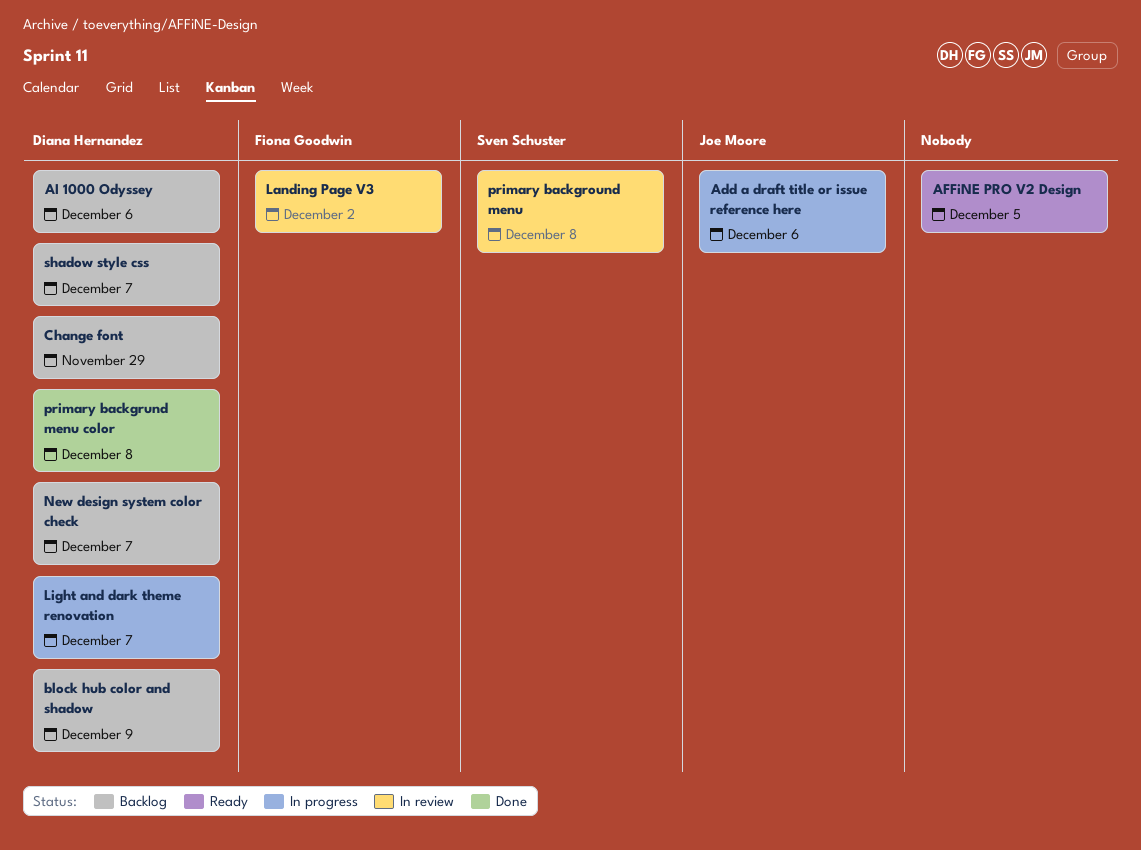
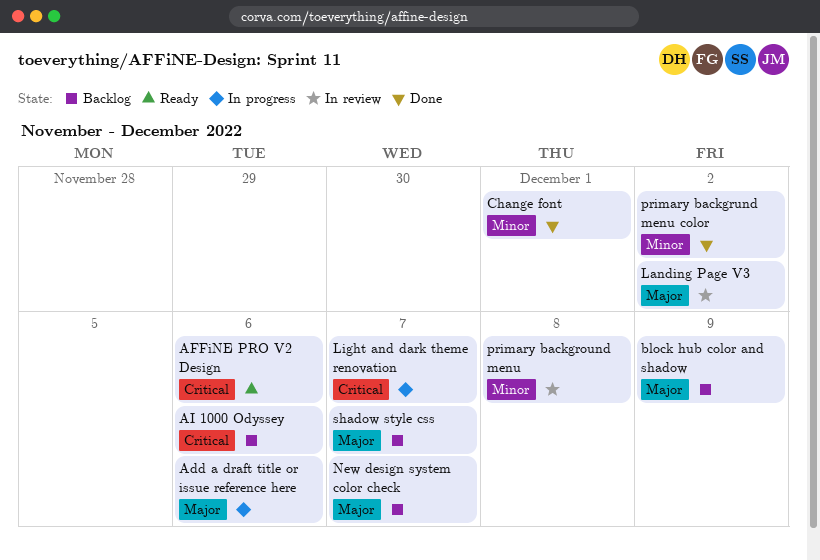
AFFiNE PRO V2 Design, due: Dec 5 -> Dec 6
Change font, status: Backlog -> Done
Change font, due: Nov 29 -> Dec 1
primary backgrund menu color, due: Dec 8 -> Dec 2

